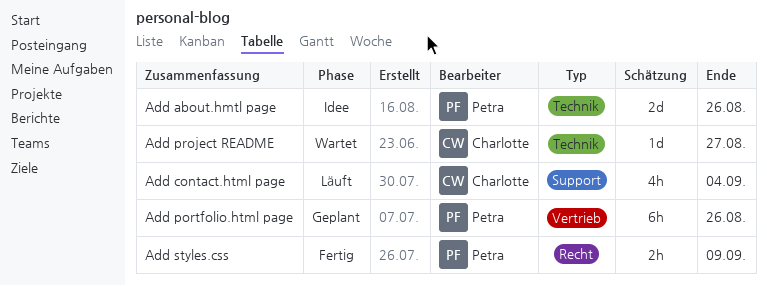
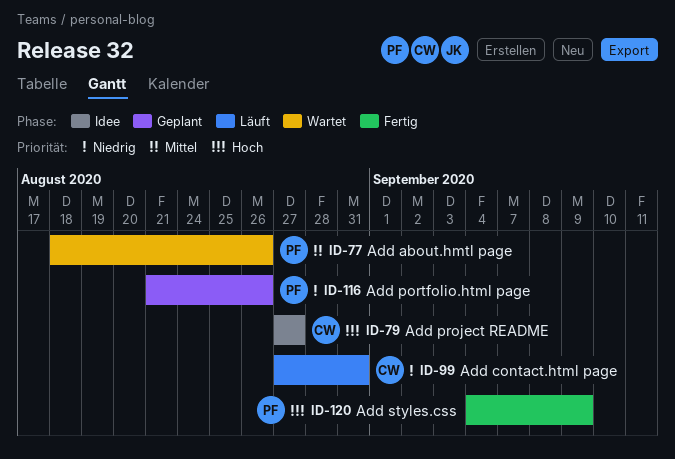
Add about.hmtl page, status: Idee -> Wartet
Add contact.html page, due: Sep 4 -> Aug 31
Add project README, status: Wartet -> Idee

